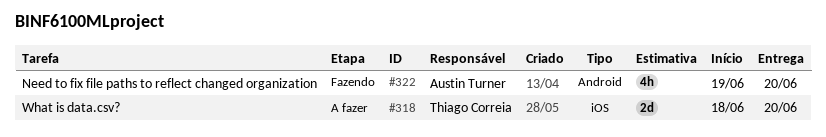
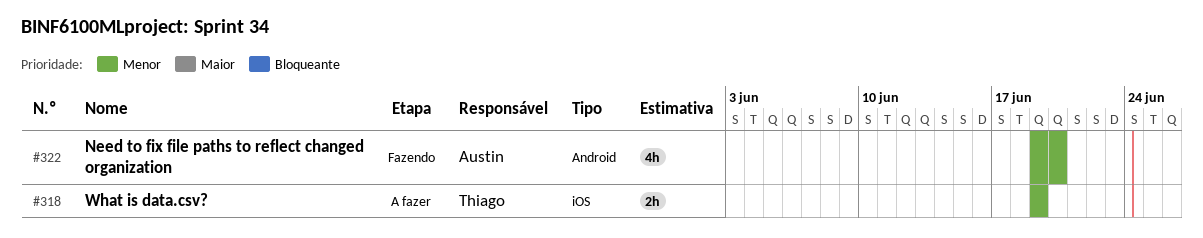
#318, estimate: 2d -> 2h
#318, start: Jun 18 -> Jun 19
#318, due: Jun 20 -> Jun 19

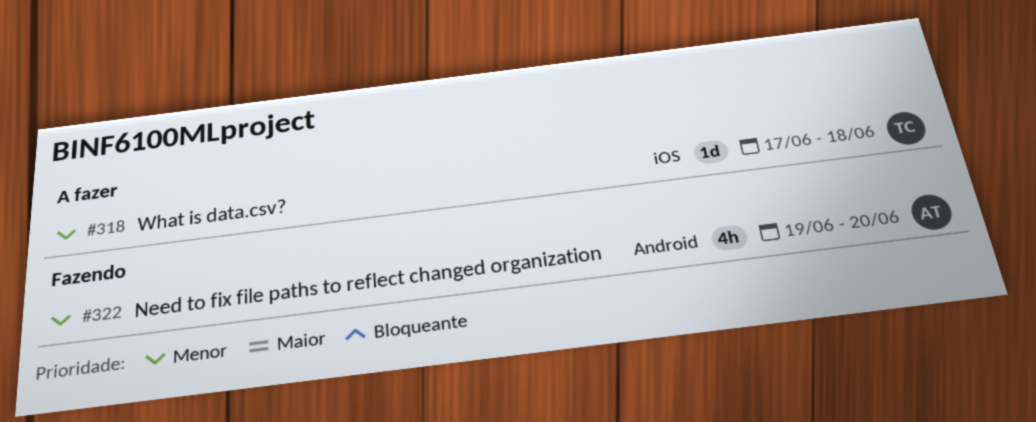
#318, estimate: 2h -> 1d
#318, start: Jun 19 -> Jun 17
#318, due: Jun 19 -> Jun 18

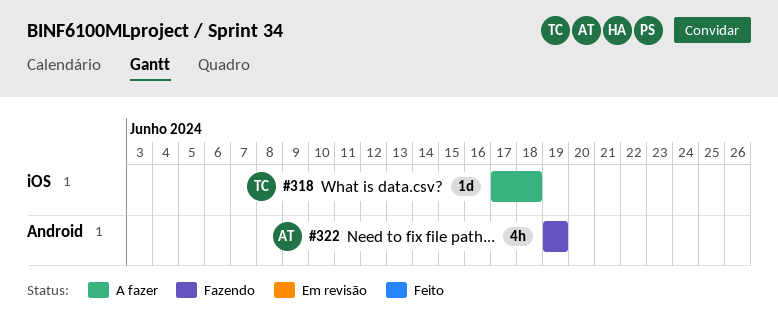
#322, due: Jun 20 -> Jun 19

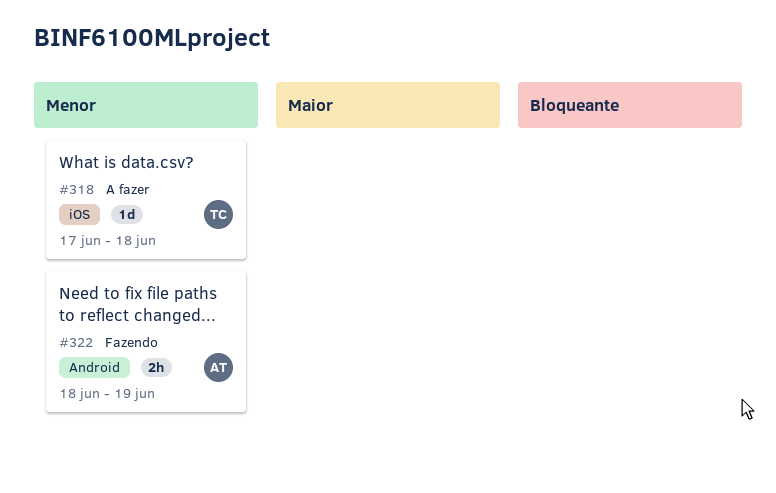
#322, estimate: 4h -> 2h
#322, start: Jun 19 -> Jun 18

